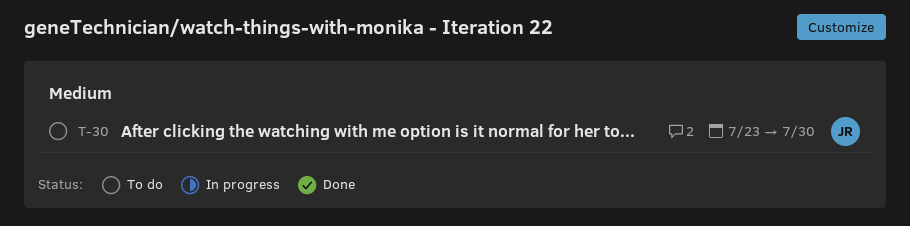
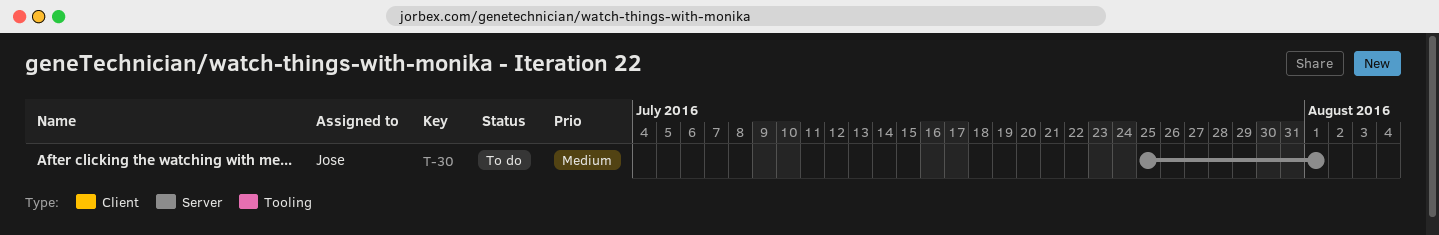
T-30, start: Jul 23 -> Jul 25
T-30, due: Jul 30 -> Aug 1

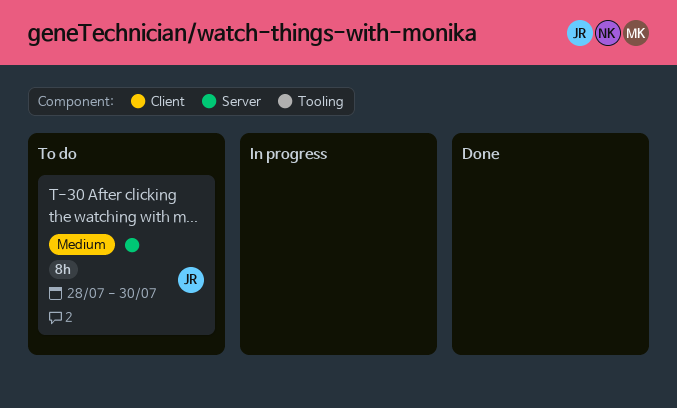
T-30, start: Jul 25 -> Jul 28
T-30, due: Aug 1 -> Jul 30

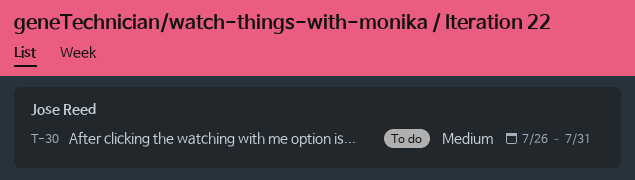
T-30, start: Jul 28 -> Jul 26
T-30, due: Jul 30 -> Jul 31

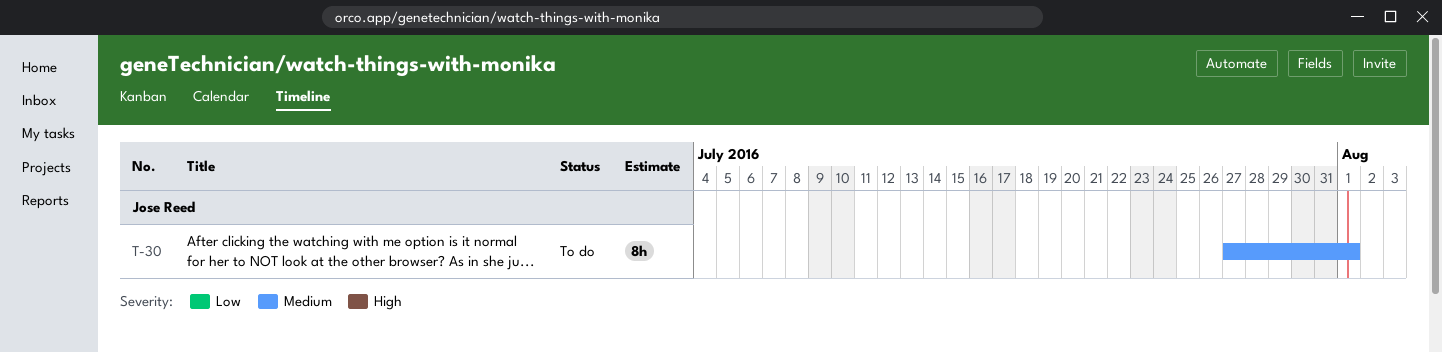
T-30, start: Jul 26 -> Jul 27
T-30, due: Jul 31 -> Aug 1

